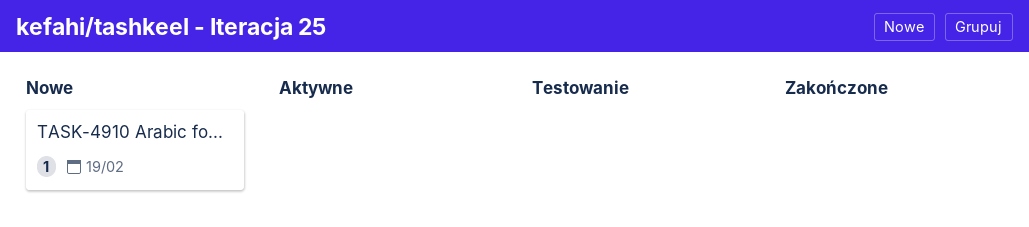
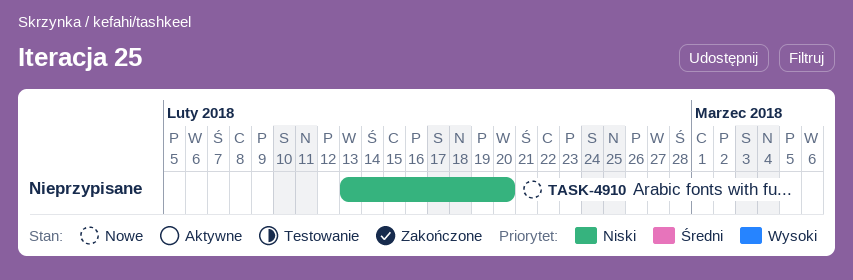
TASK-4910, due: Feb 19 -> Feb 20

